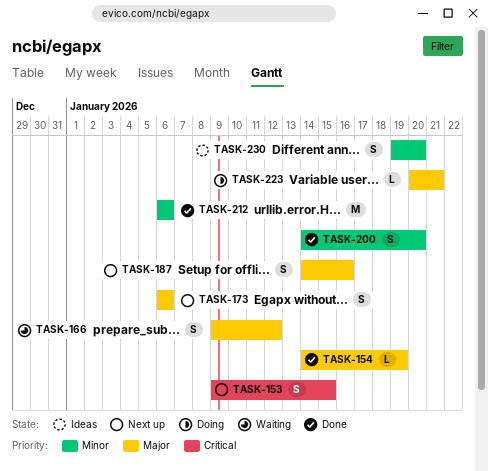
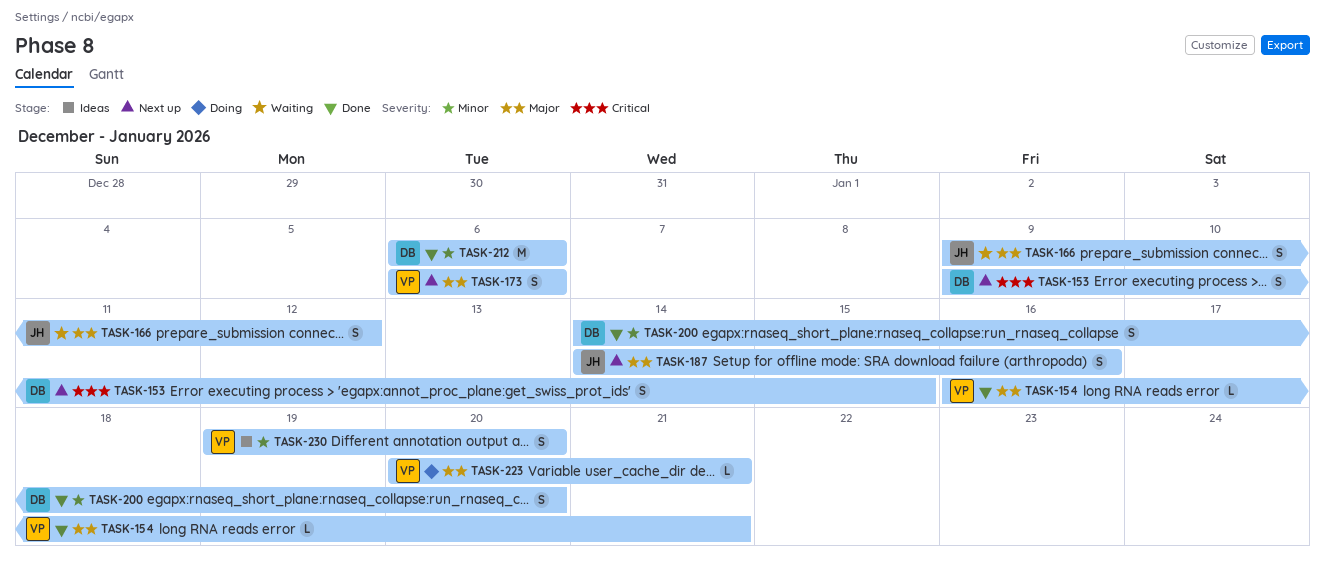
TASK-154, start: Jan 14 -> Jan 16
TASK-154, due: Jan 19 -> Jan 21

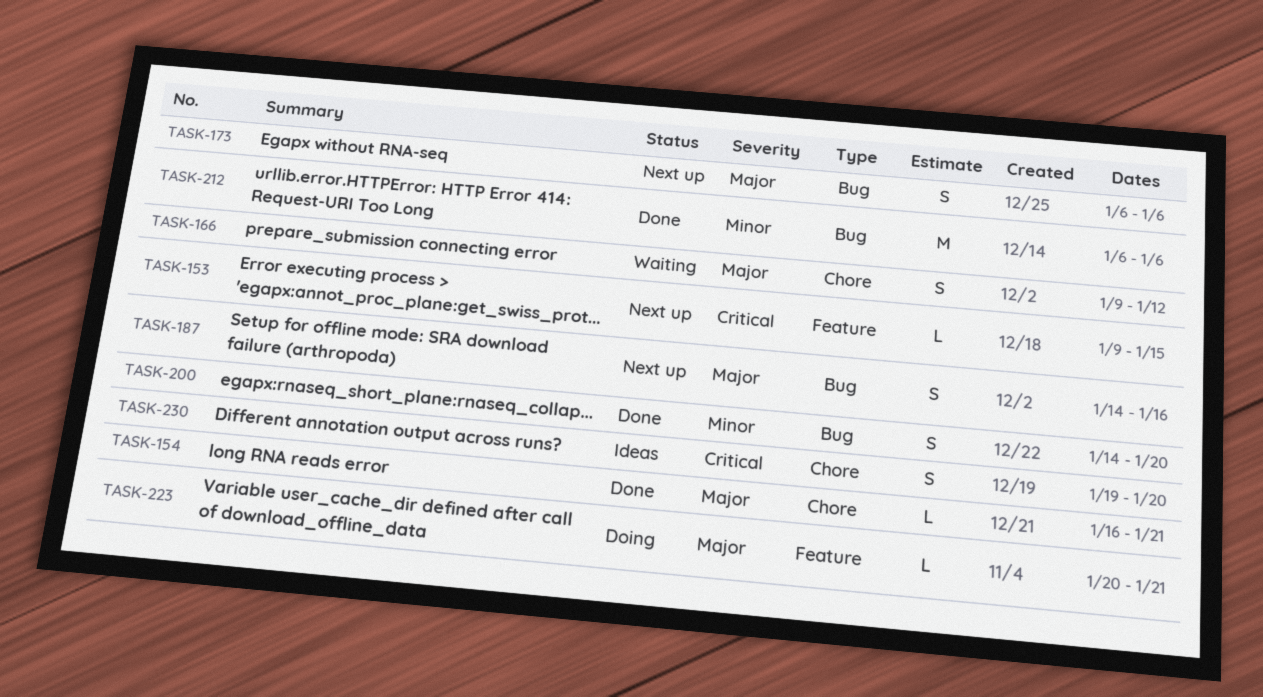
TASK-153, estimate: S -> L
TASK-230, priority: Minor -> Critical

